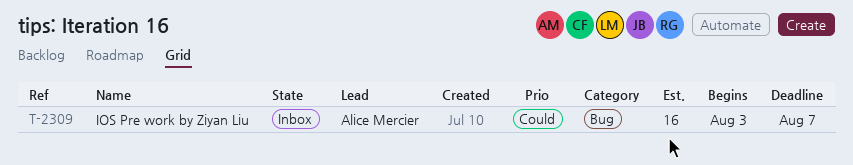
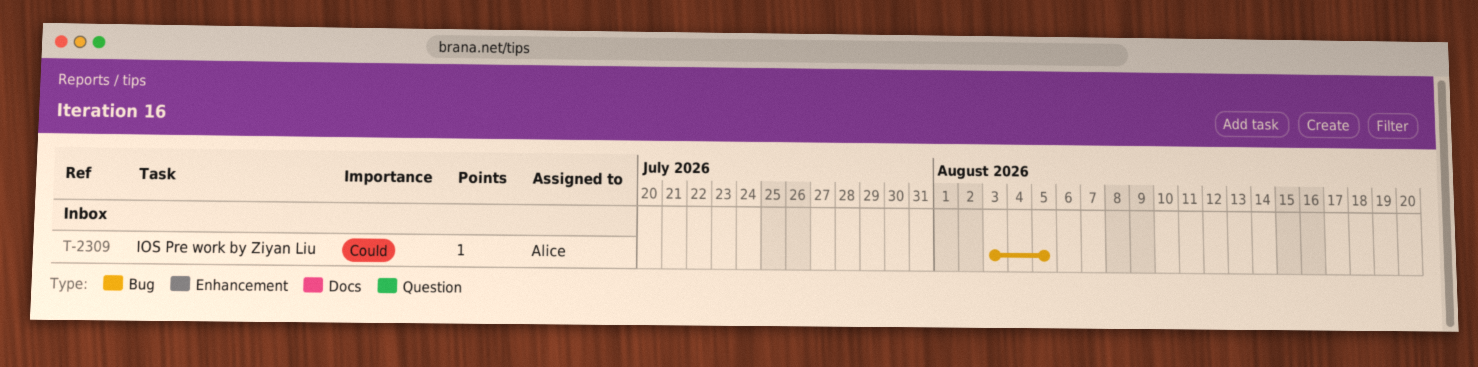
T-2309, estimate: 16 -> 1
T-2309, due: Aug 7 -> Aug 5

